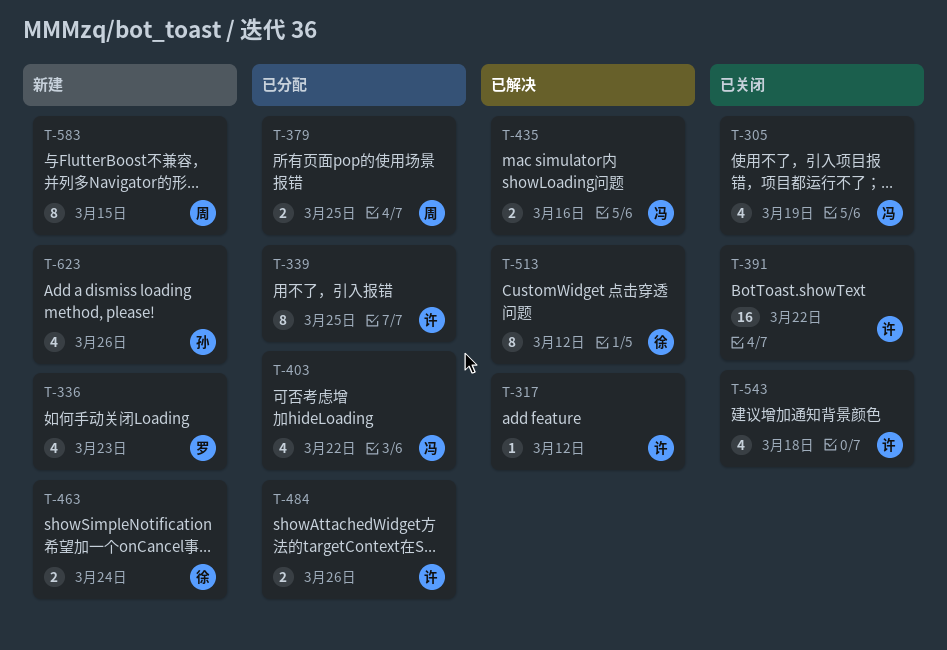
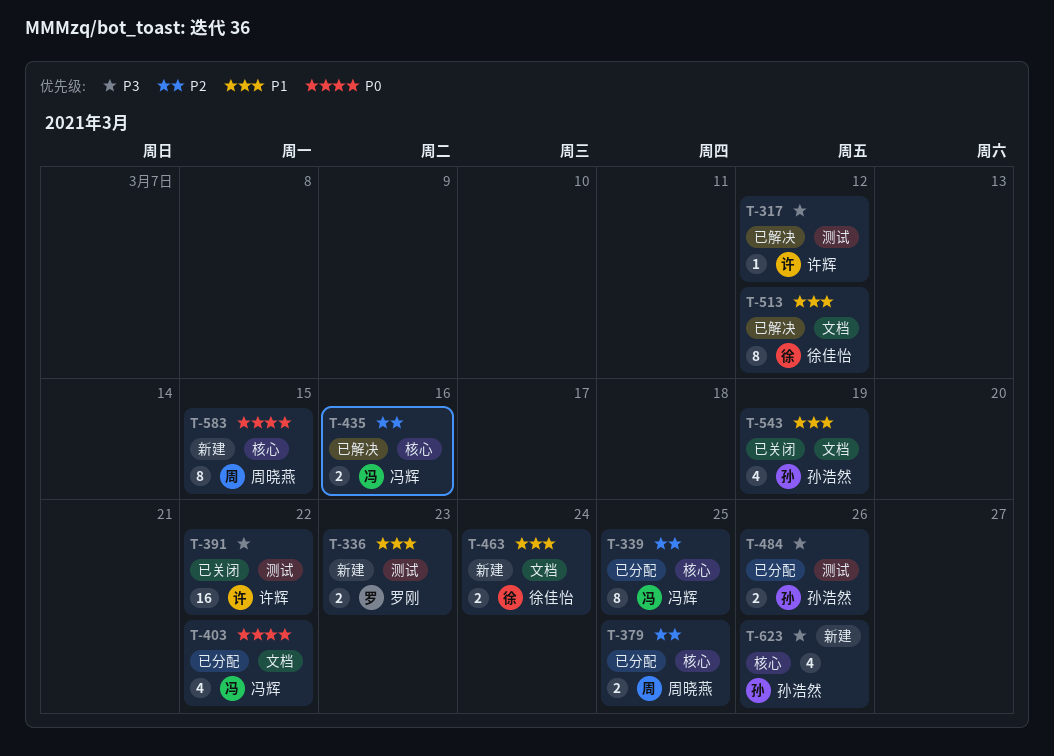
T-305: present -> none
T-336, estimate: 4 -> 2
T-339, owner: 许辉 -> 冯辉
T-484, owner: 许辉 -> 孙浩然
T-543, owner: 许辉 -> 孙浩然
T-543, due: Mar 18 -> Mar 19

